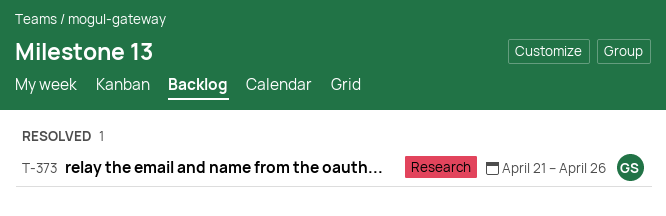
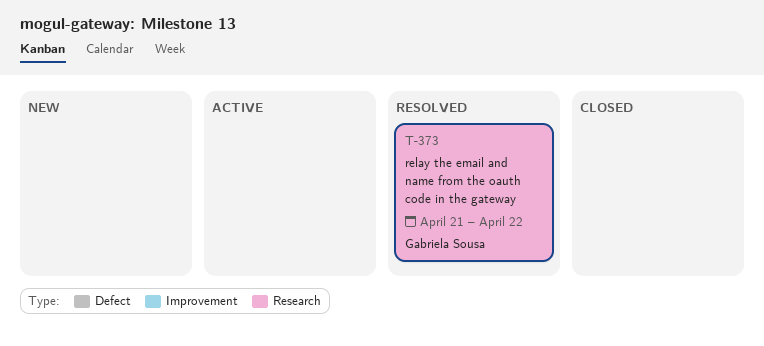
T-373, due: Apr 26 -> Apr 22

